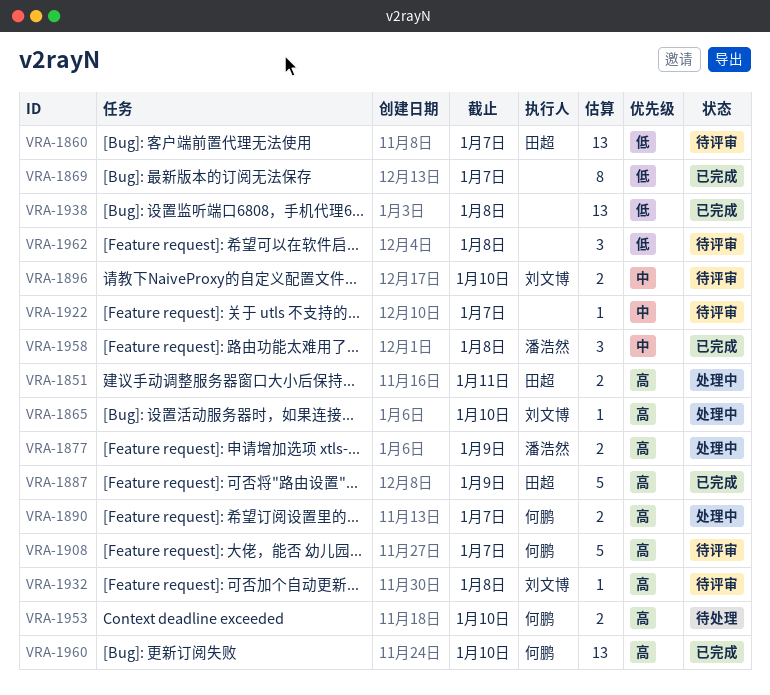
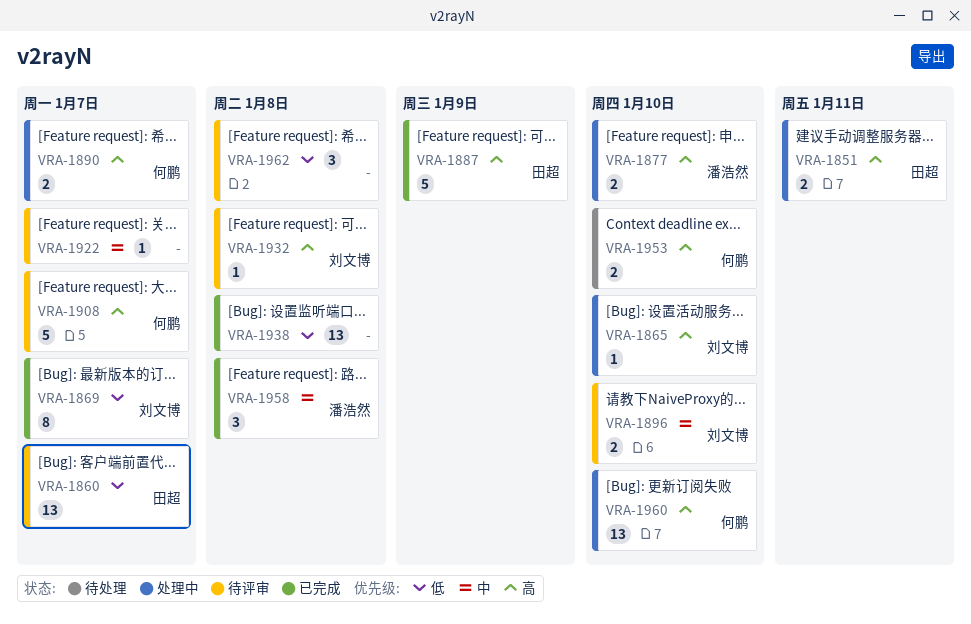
VRA-1869, owner: none -> 刘文博
VRA-1877, due: Jan 9 -> Jan 10
VRA-1960, status: 已完成 -> 处理中

